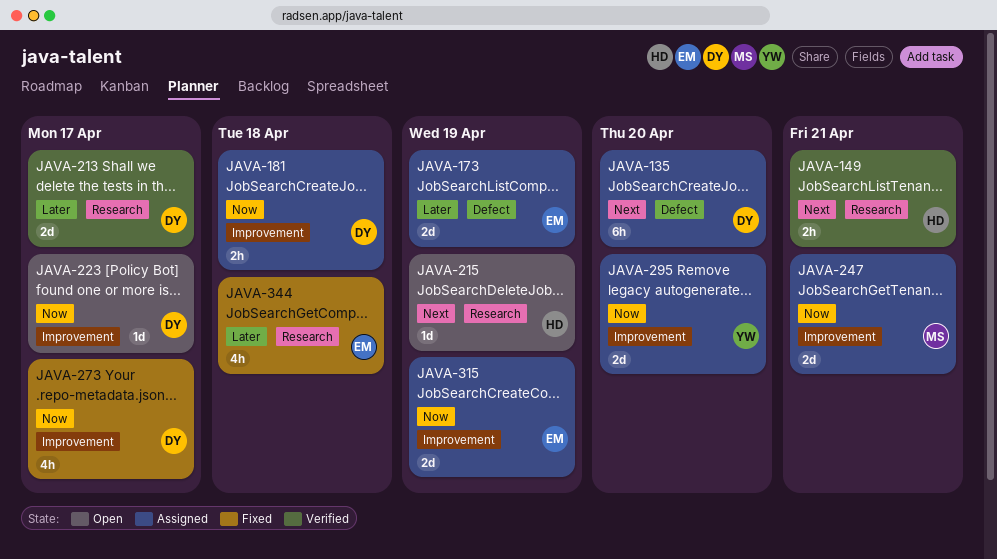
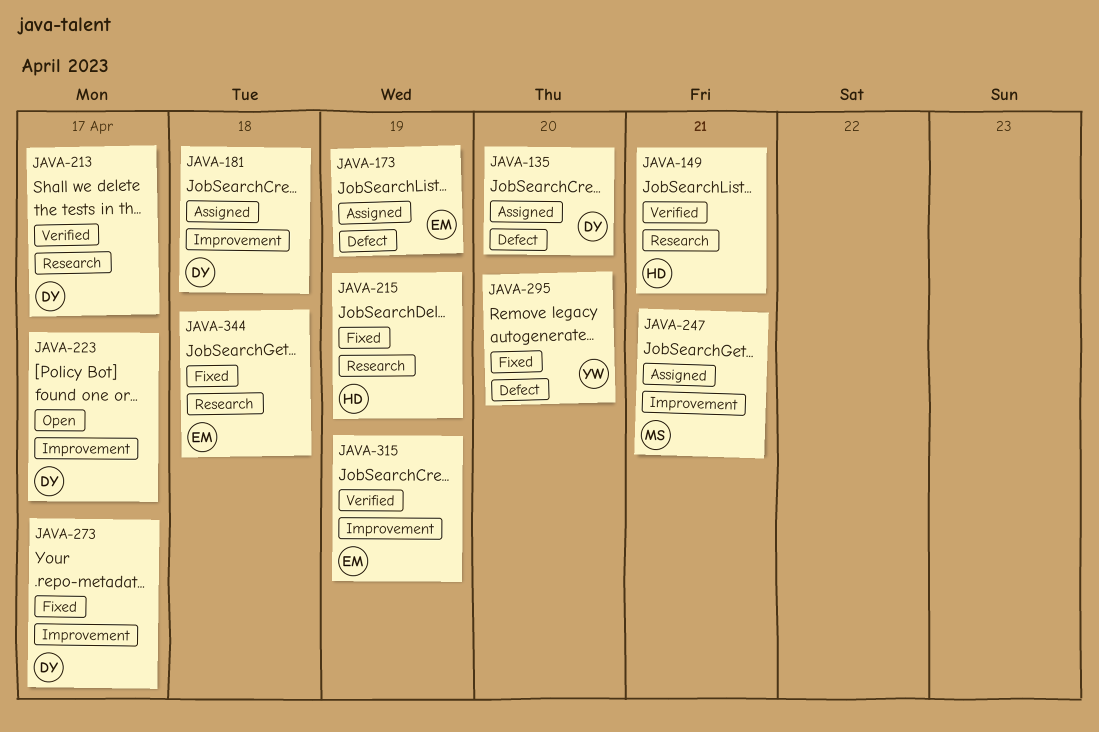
JAVA-215, status: Open -> Fixed
JAVA-295, status: Assigned -> Fixed
JAVA-295, label: Improvement -> Defect
JAVA-315, status: Assigned -> Verified

